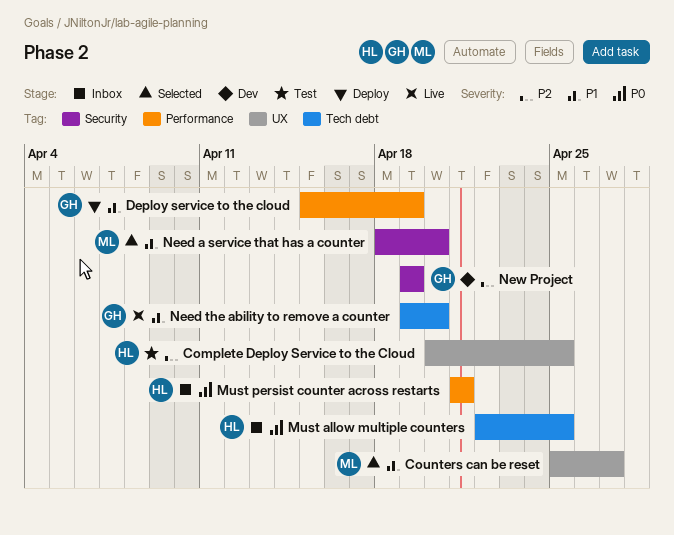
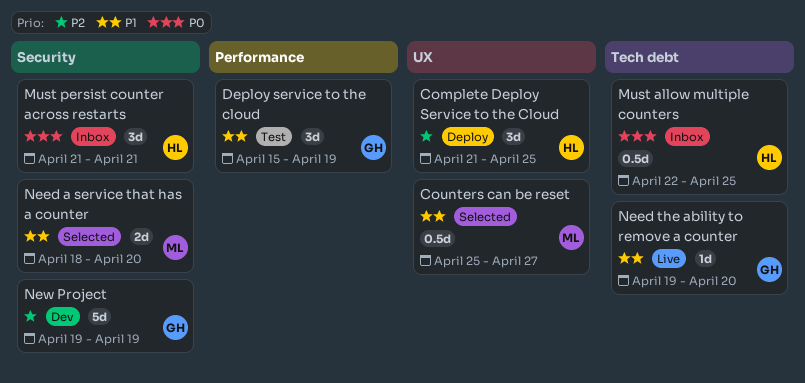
Complete Deploy Service to the Cloud, status: Test -> Deploy
Complete Deploy Service to the Cloud, start: Apr 20 -> Apr 21
Deploy service to the cloud, status: Deploy -> Test
Must persist counter across restarts, label: Performance -> Security

